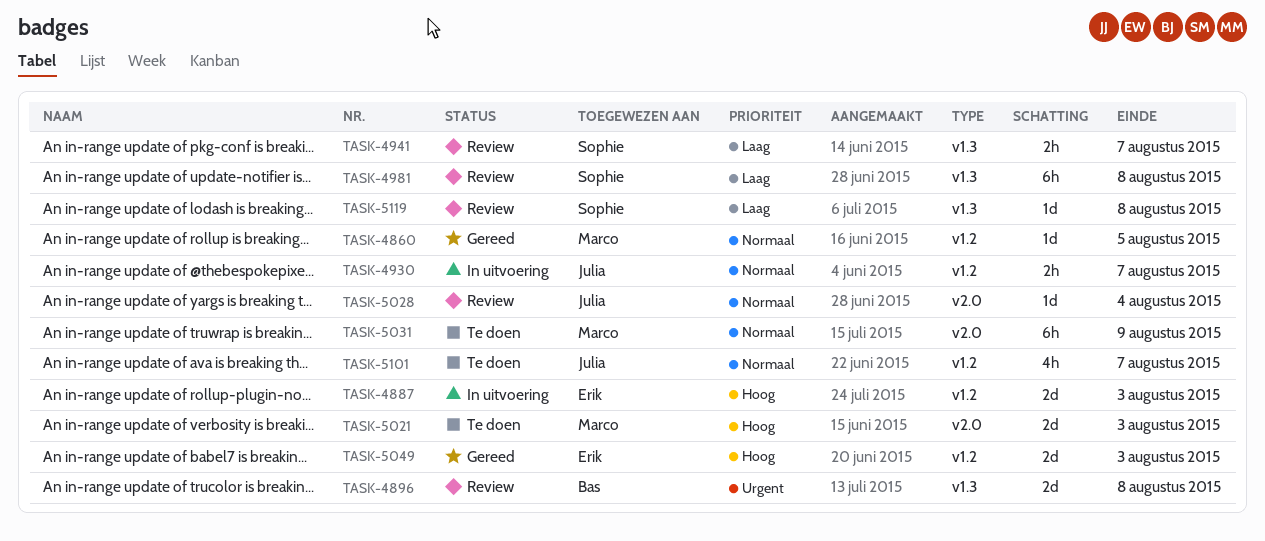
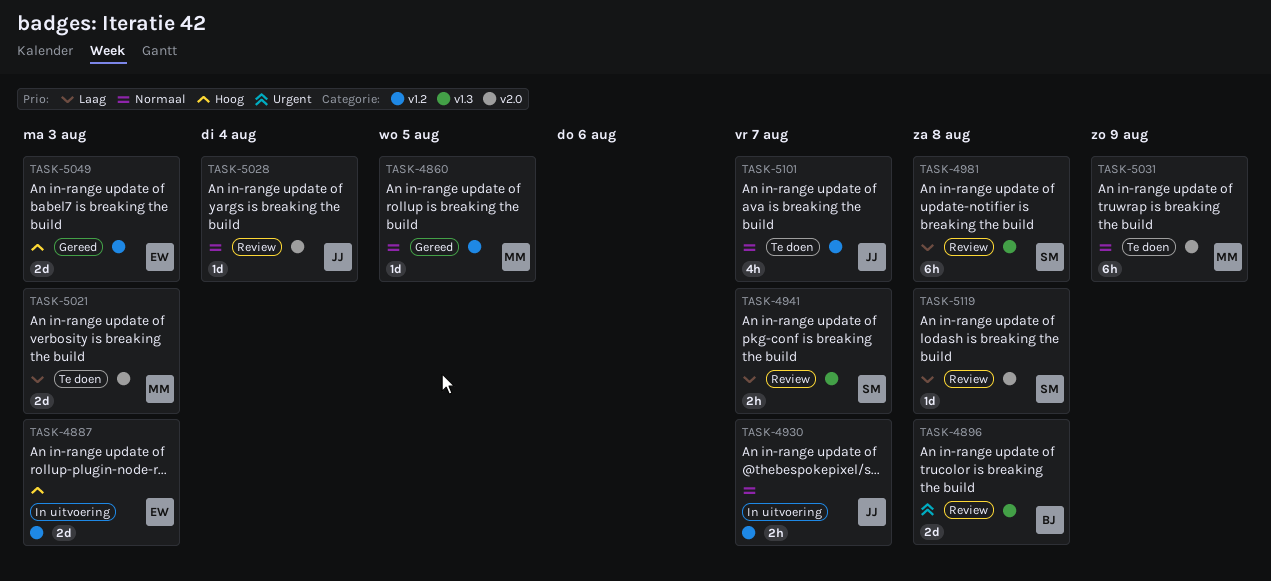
TASK-5021, priority: Hoog -> Laag
TASK-5119, label: v1.3 -> v2.0

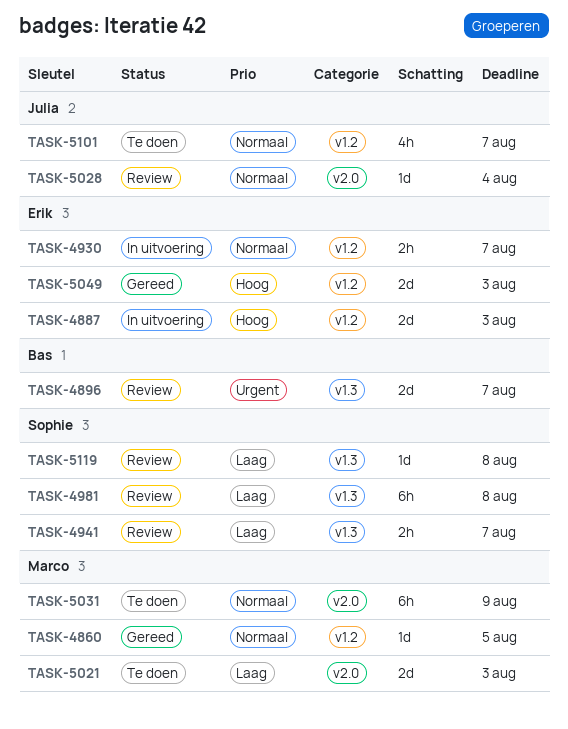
TASK-4896, due: Aug 8 -> Aug 7
TASK-4930, owner: Julia -> Erik
TASK-5119, label: v2.0 -> v1.3

